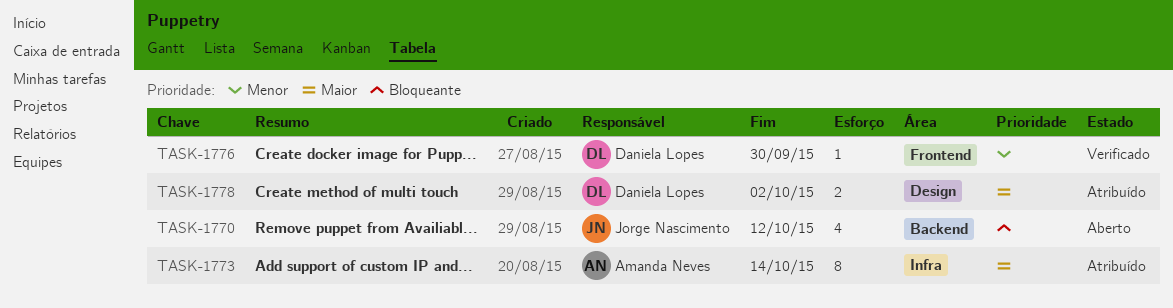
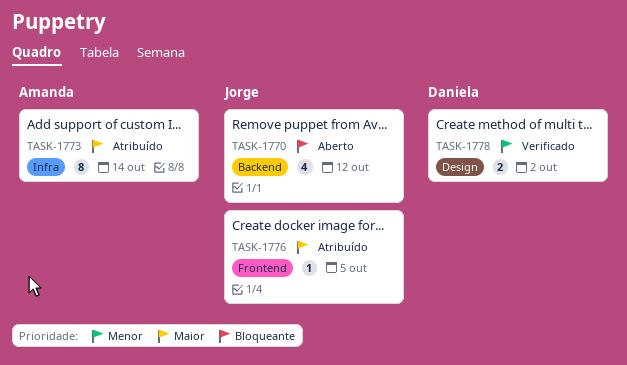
TASK-1776, status: Verificado -> Atribuído
TASK-1776, owner: Daniela Lopes -> Jorge Nascimento
TASK-1776, priority: Menor -> Maior
TASK-1776, due: Sep 30 -> Oct 5
TASK-1778, status: Atribuído -> Verificado
TASK-1778, priority: Maior -> Menor

